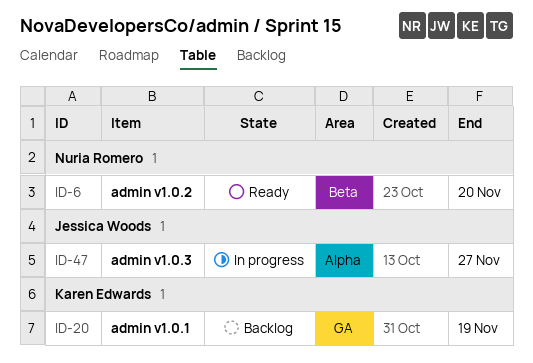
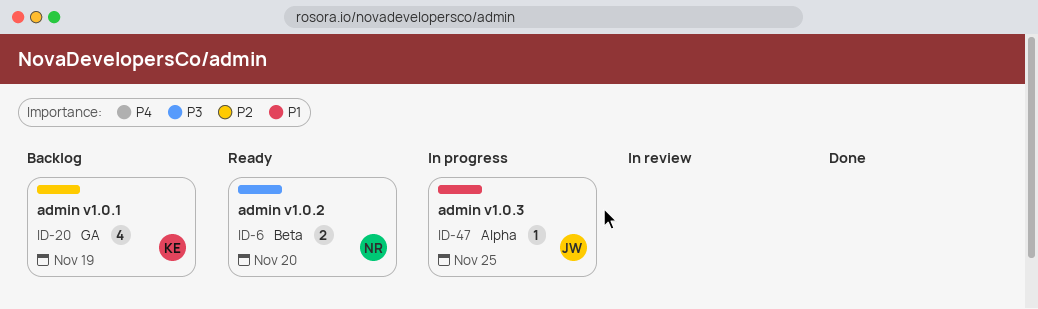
ID-47, due: Nov 27 -> Nov 25

